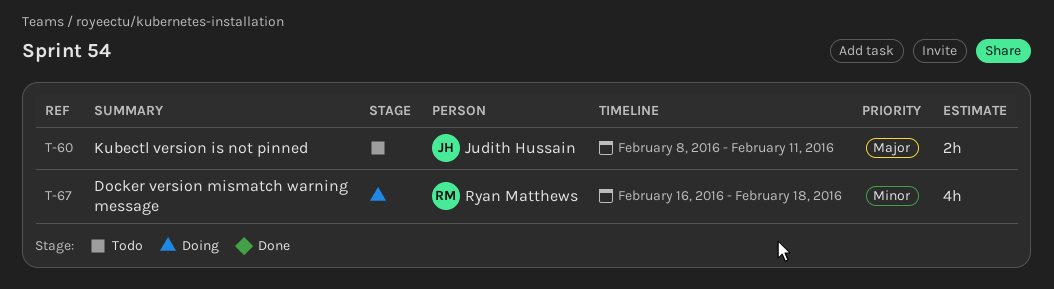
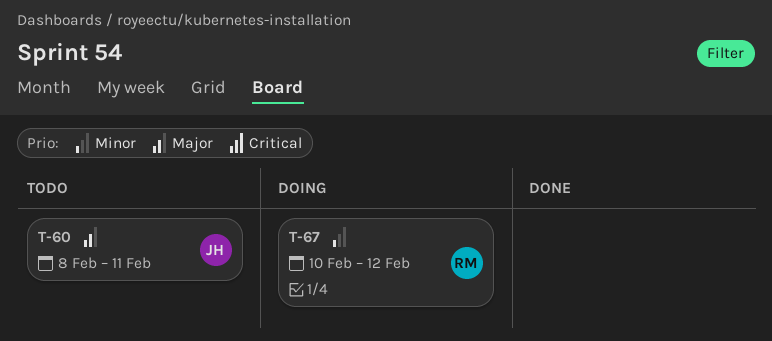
T-67, start: Feb 16 -> Feb 10
T-67, due: Feb 18 -> Feb 12

